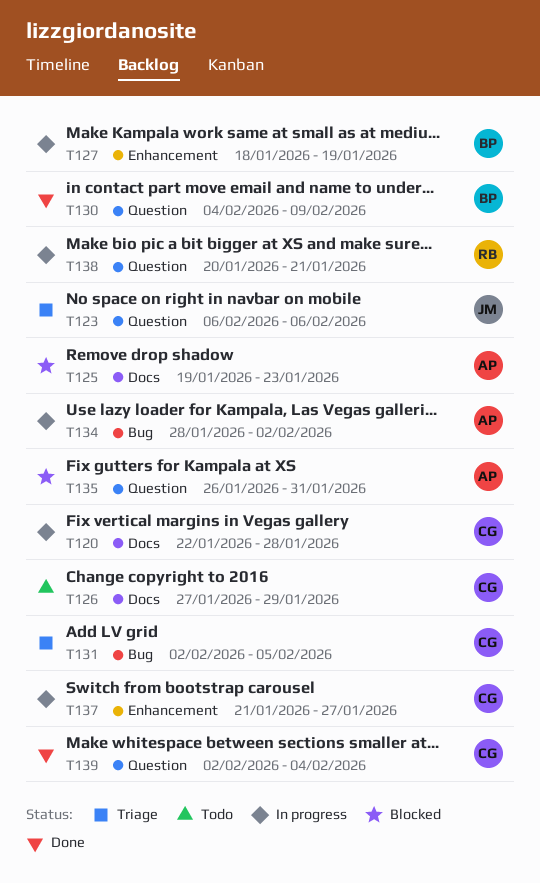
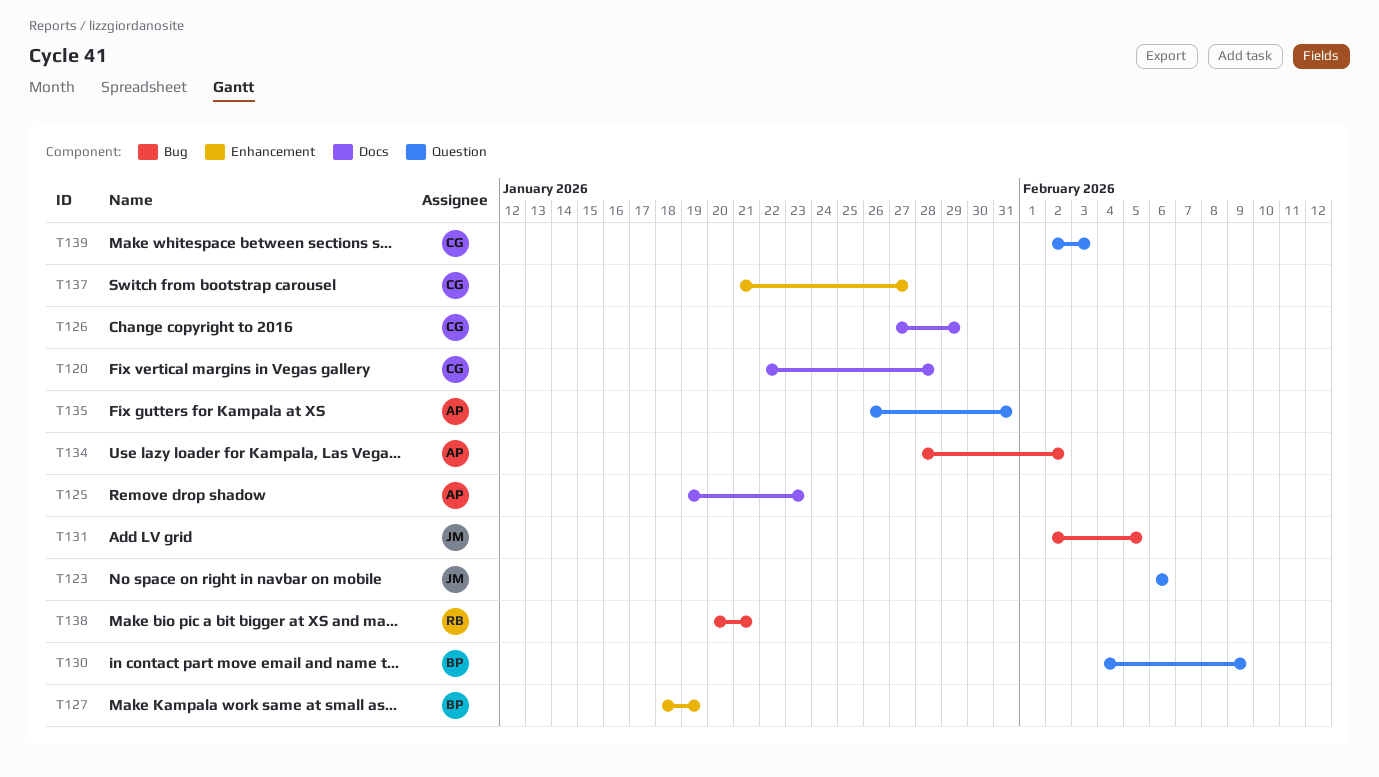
T131, owner: CG -> JM
T138, label: Question -> Bug
T139, due: Feb 4 -> Feb 3

